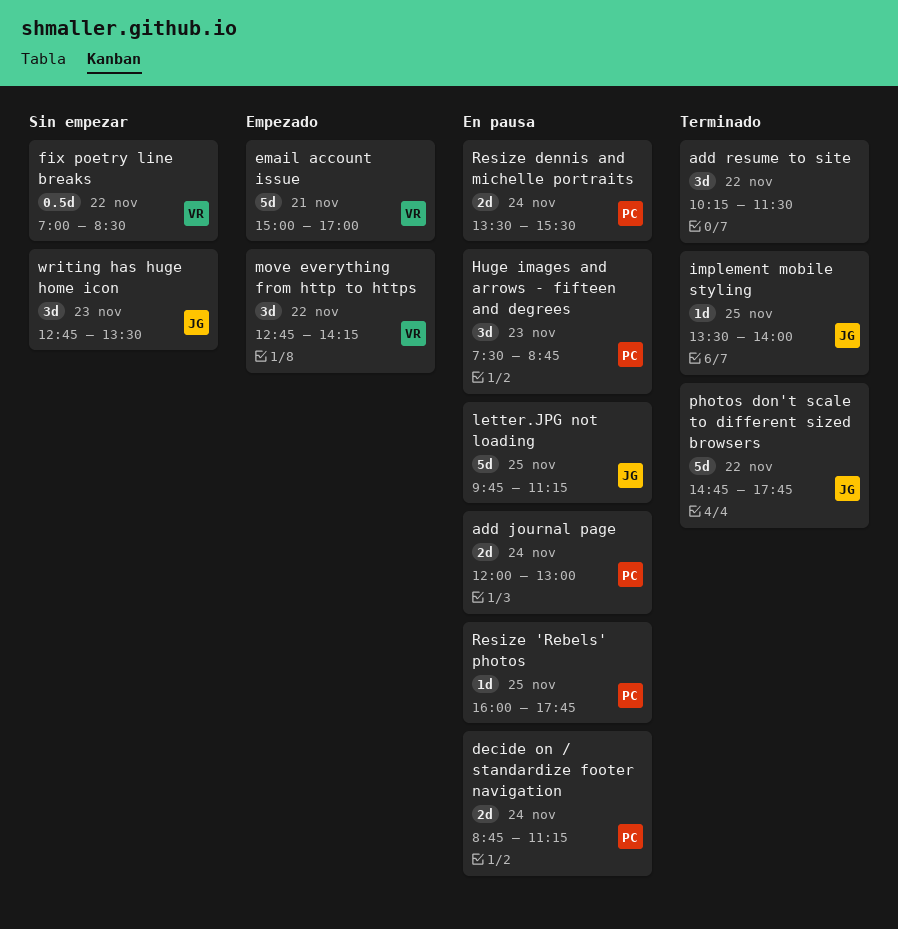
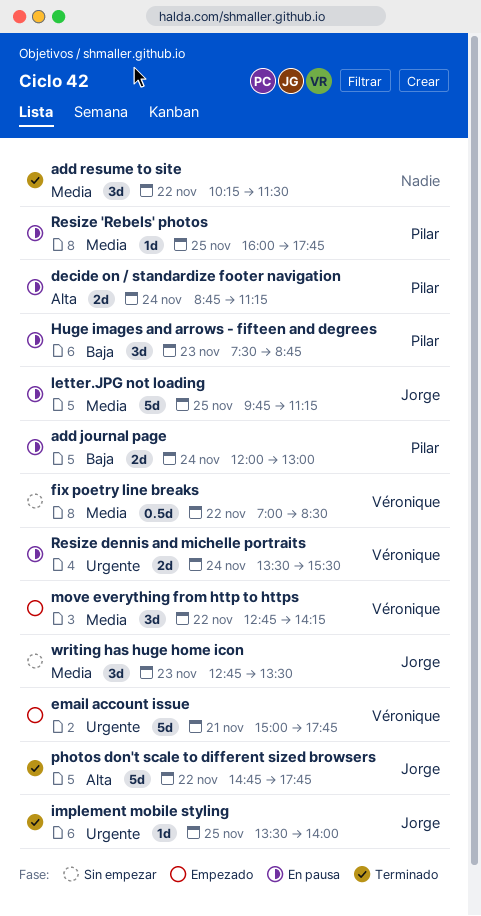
email account issue, ends: 17:00 -> 17:45
Resize dennis and michelle portraits, owner: Pilar -> Véronique

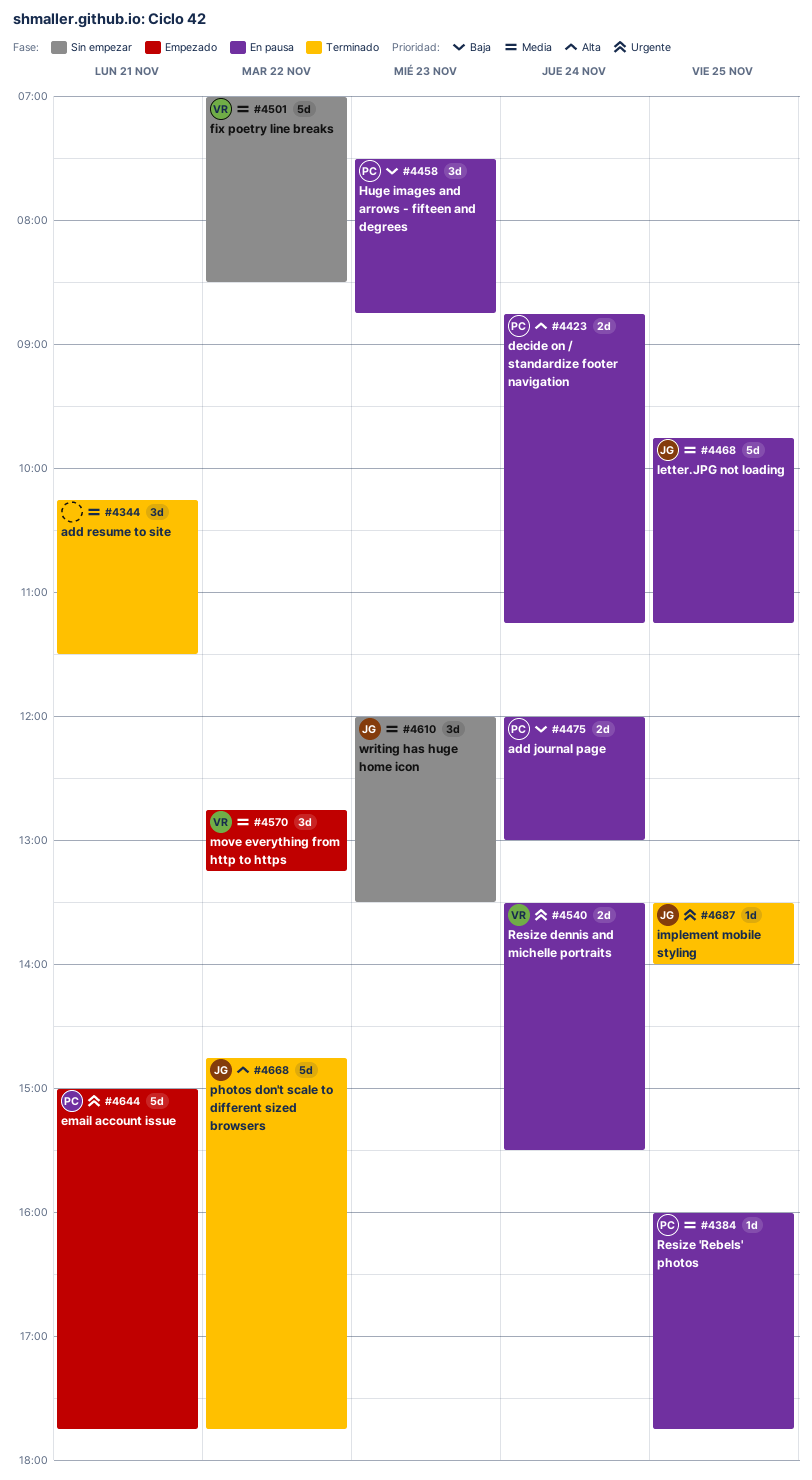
add resume to site, day: Nov 22 -> Nov 21
email account issue, owner: Véronique -> Pilar
fix poetry line breaks, estimate: 0.5d -> 5d
move everything from http to https, ends: 14:15 -> 13:15
writing has huge home icon, begins: 12:45 -> 12:00

